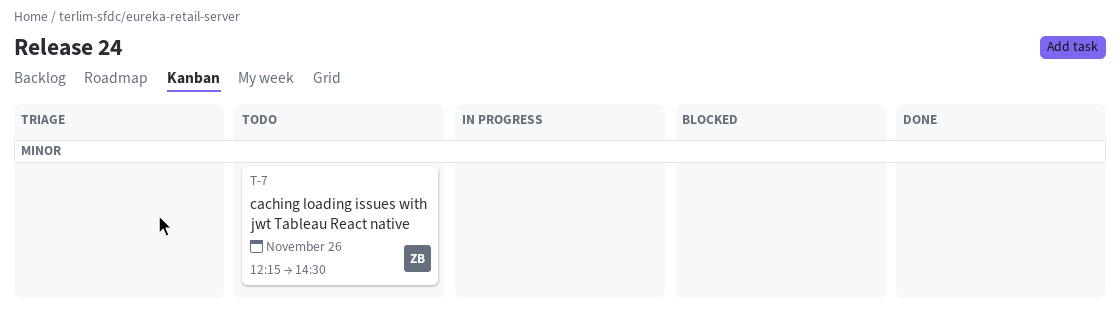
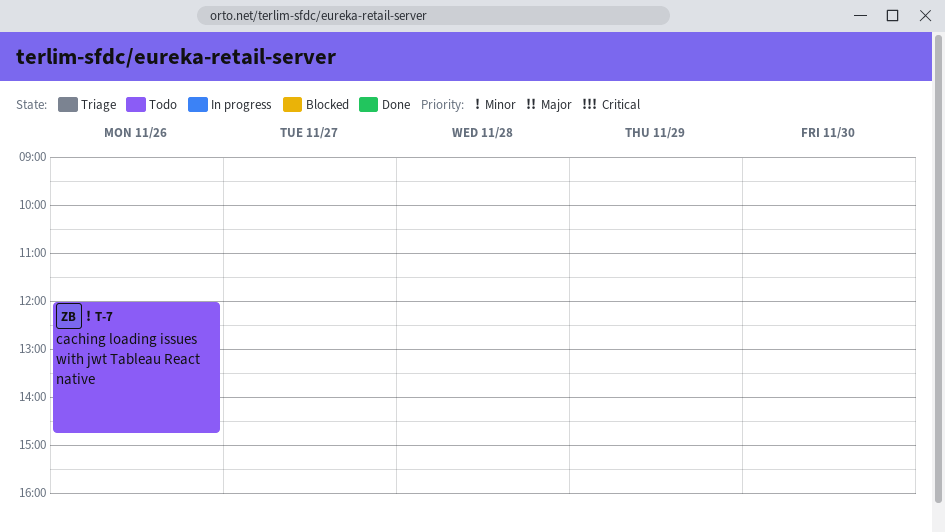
T-7, begins: 12:15 -> 12:00
T-7, ends: 14:30 -> 14:45

